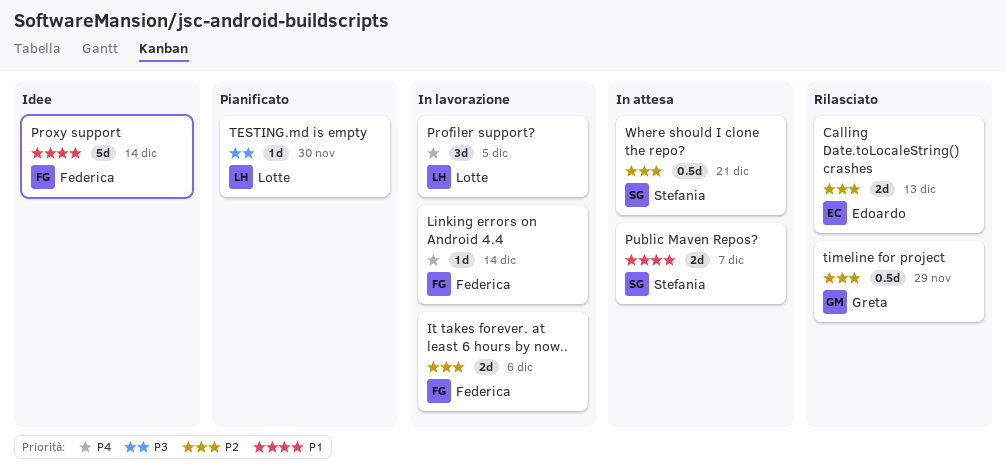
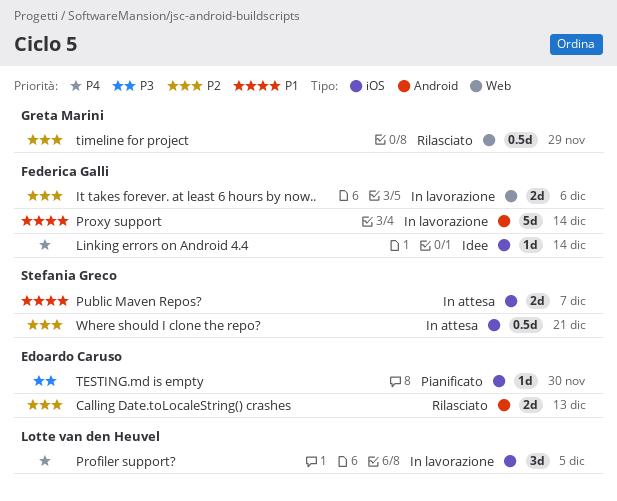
Linking errors on Android 4.4, status: In lavorazione -> Idee
Proxy support, status: Idee -> In lavorazione
TESTING.md is empty, owner: Lotte van den Heuvel -> Edoardo Caruso

